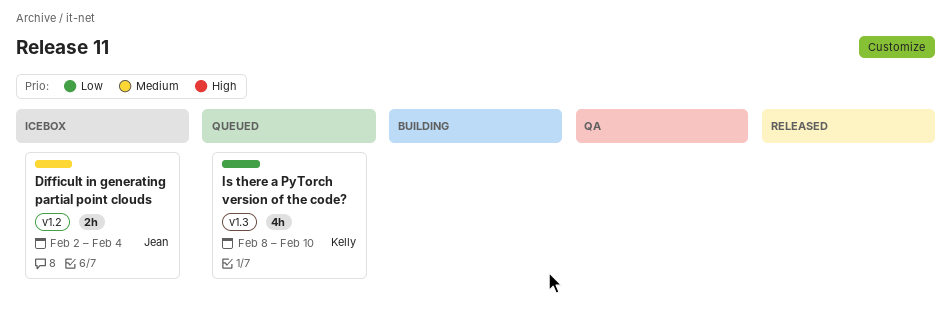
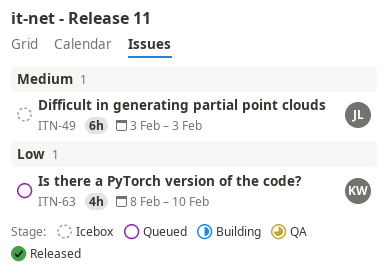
Difficult in generating partial point clouds, estimate: 2h -> 6h
Difficult in generating partial point clouds, start: Feb 2 -> Feb 3
Difficult in generating partial point clouds, due: Feb 4 -> Feb 3

